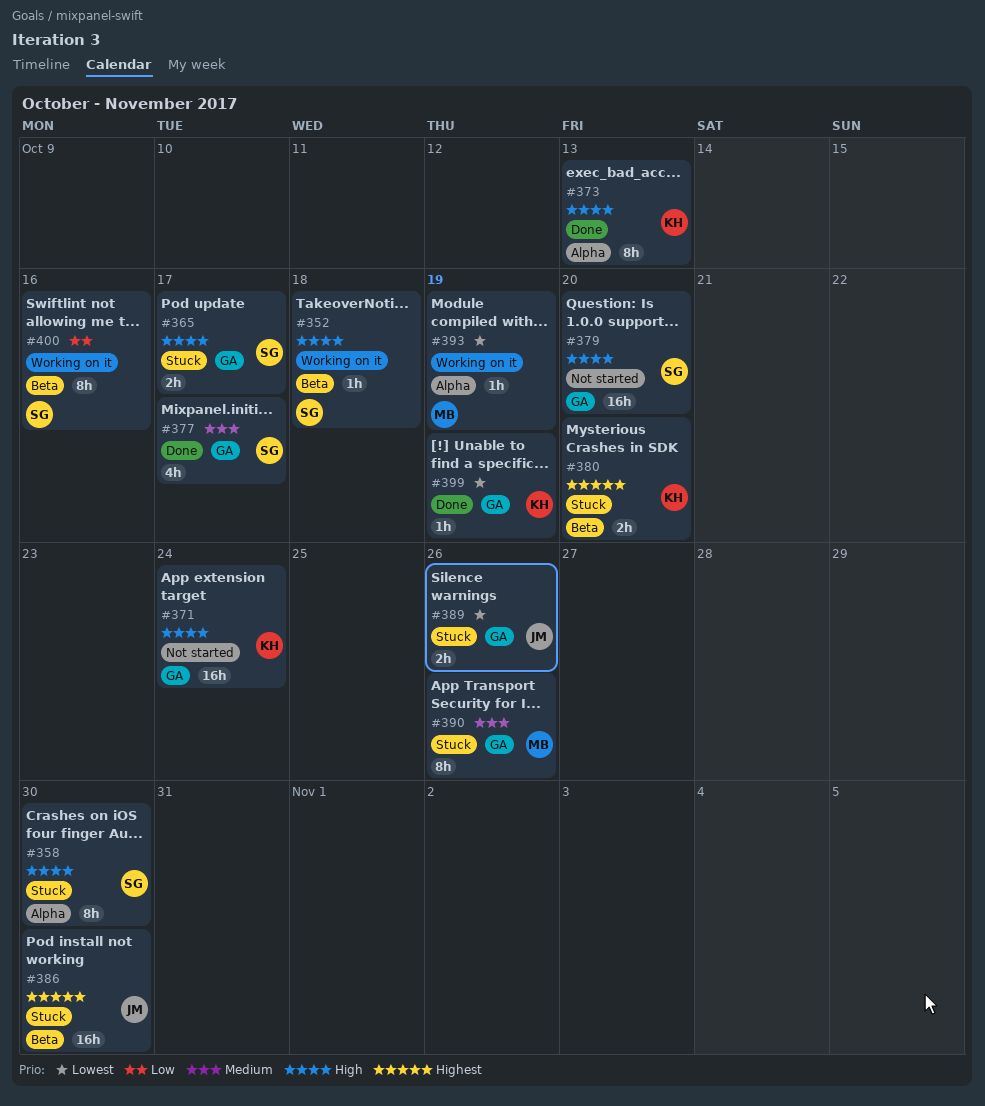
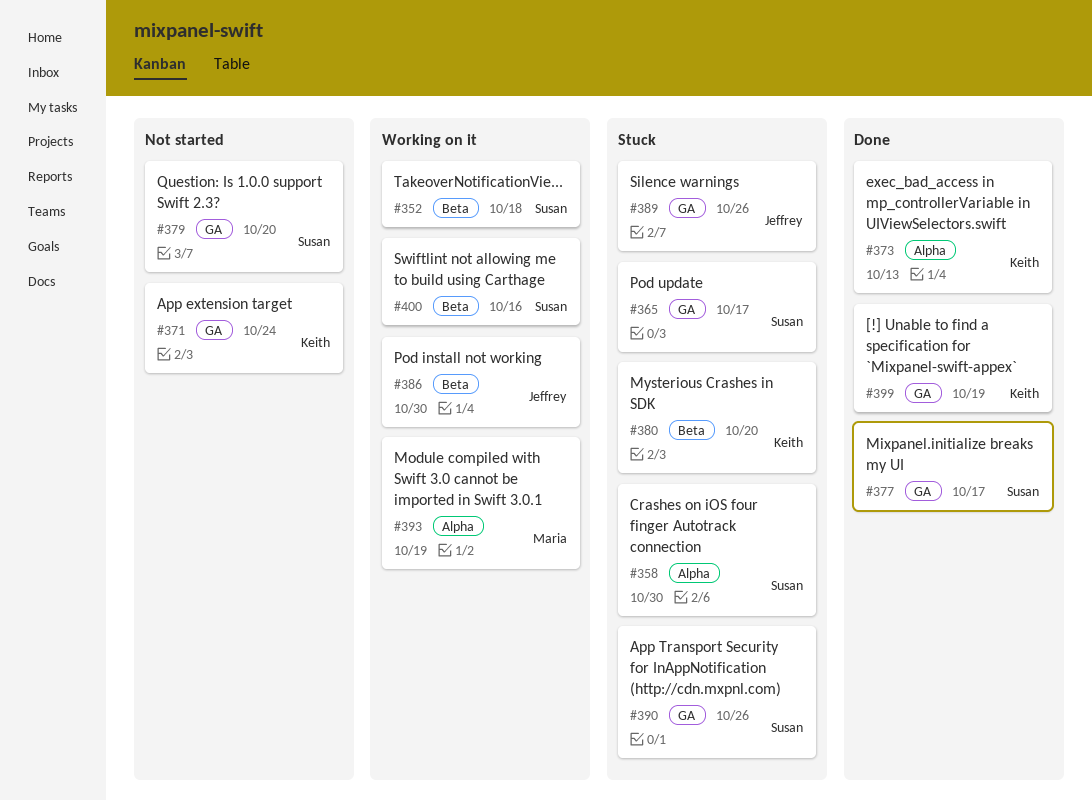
#386, status: Stuck -> Working on it
#390, owner: Maria -> Susan

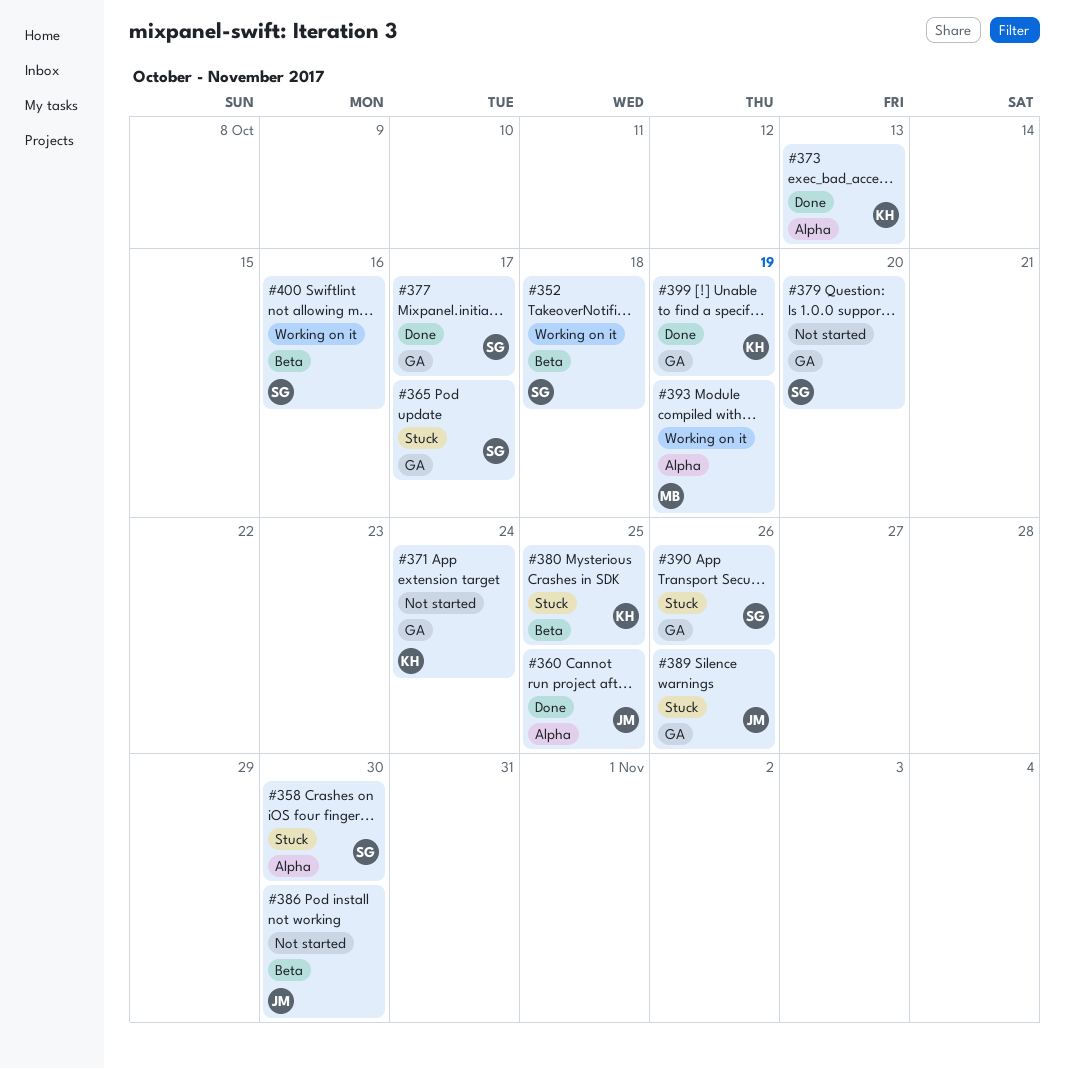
#360: none -> present
#380, due: Oct 20 -> Oct 25
#386, status: Working on it -> Not started

